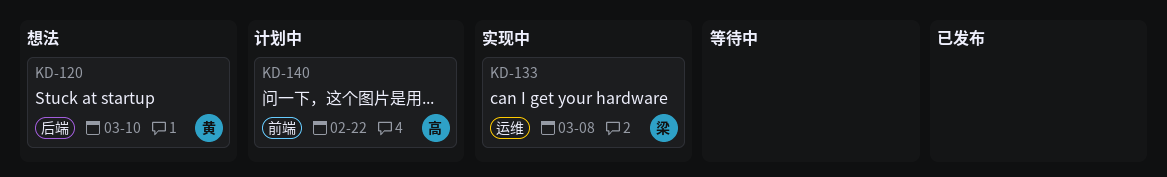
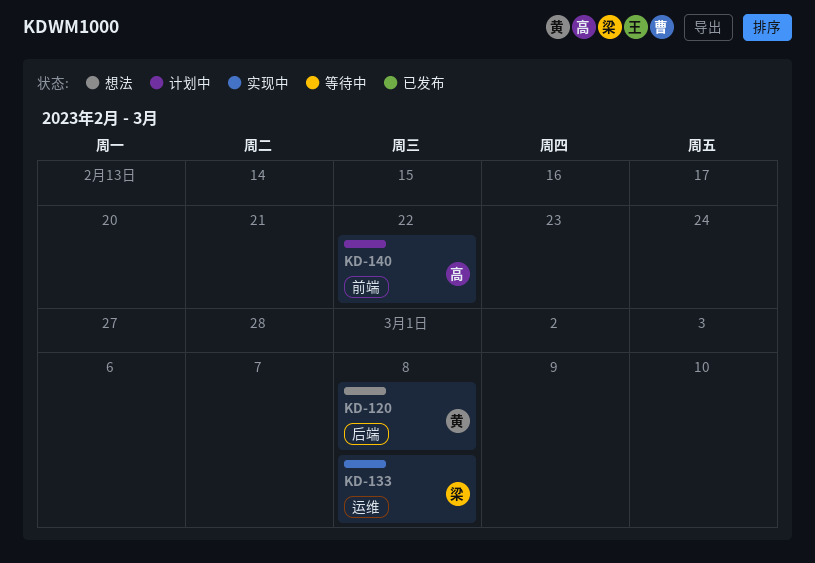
KD-120, due: Mar 10 -> Mar 8

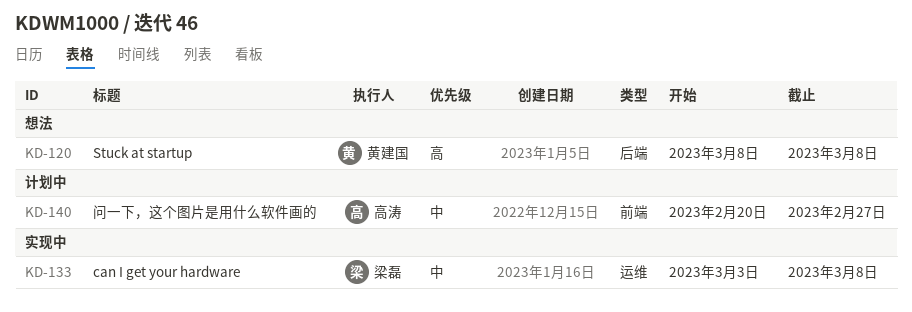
KD-140, due: Feb 22 -> Feb 27

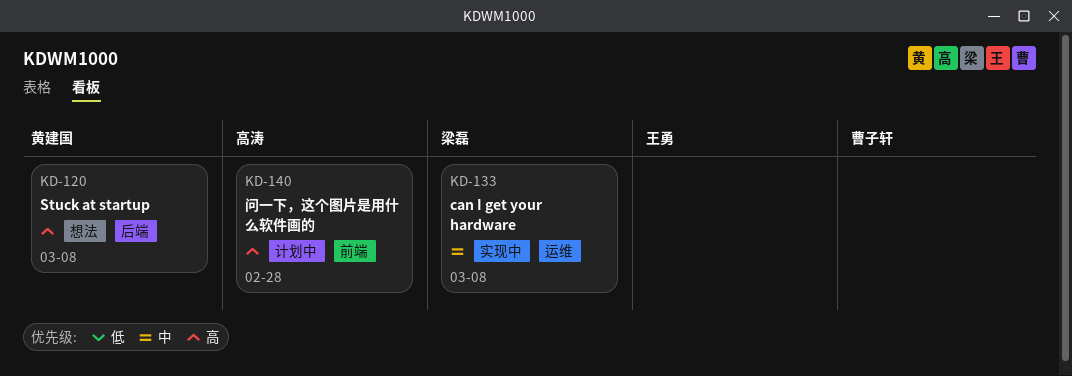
KD-140, priority: 中 -> 高
KD-140, due: Feb 27 -> Feb 28

